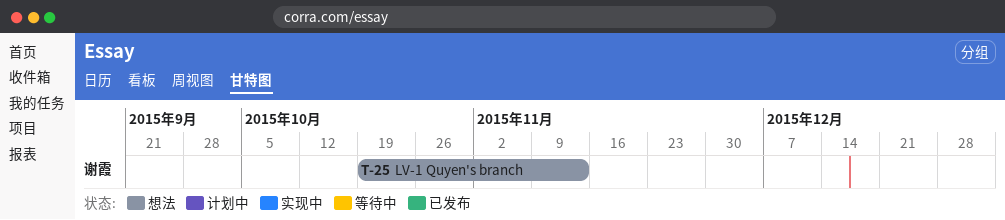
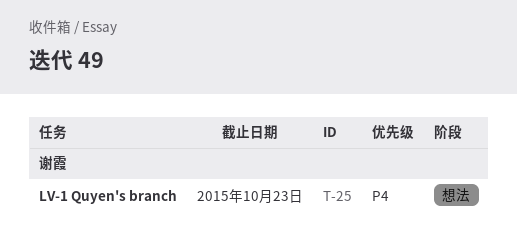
T-25, due: Nov 13 -> Oct 23

